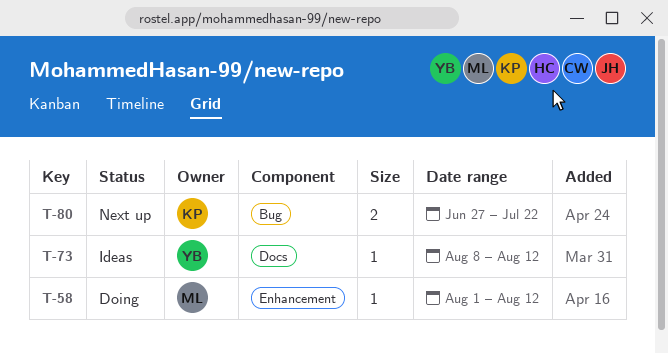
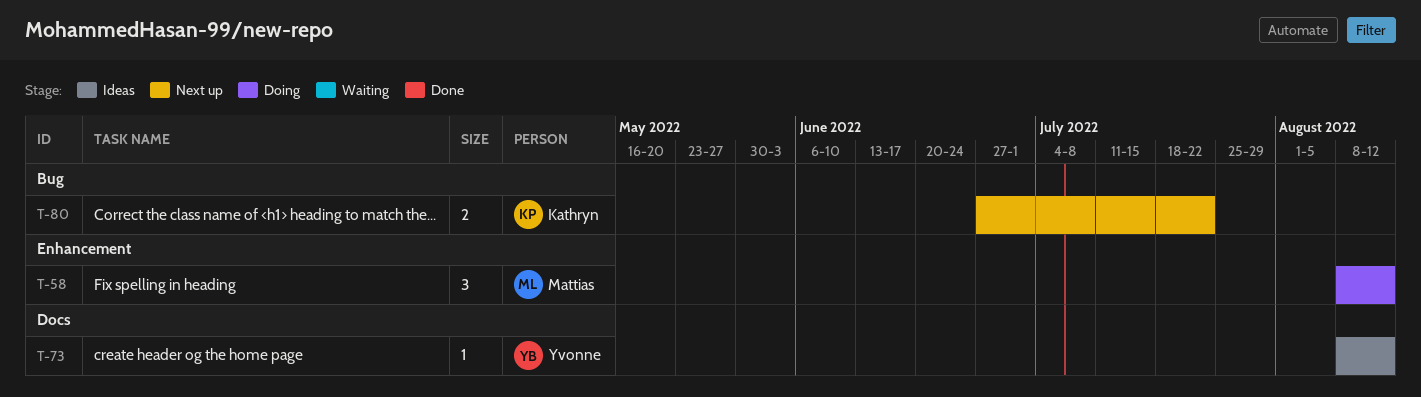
T-58, estimate: 1 -> 3
T-58, start: Aug 1 -> Aug 8

